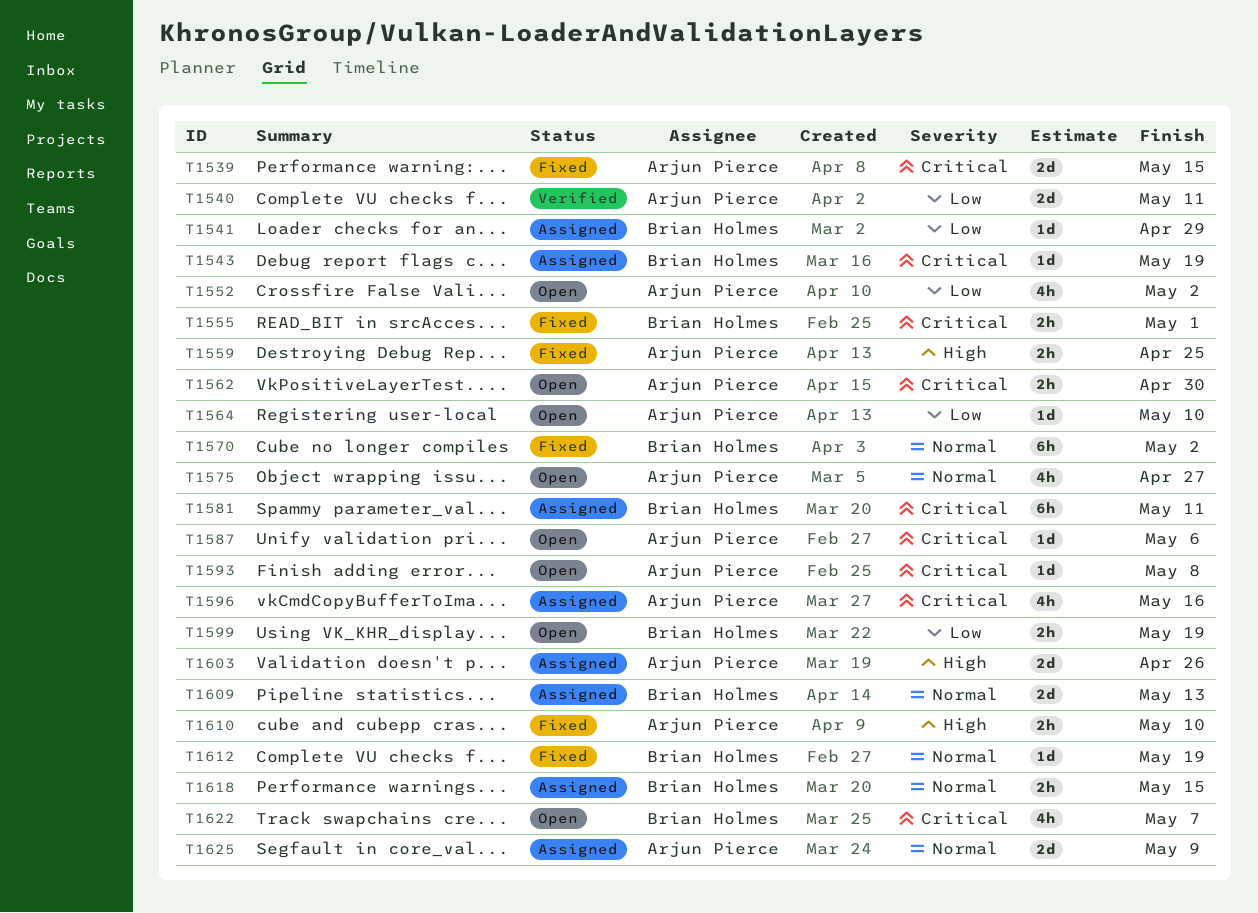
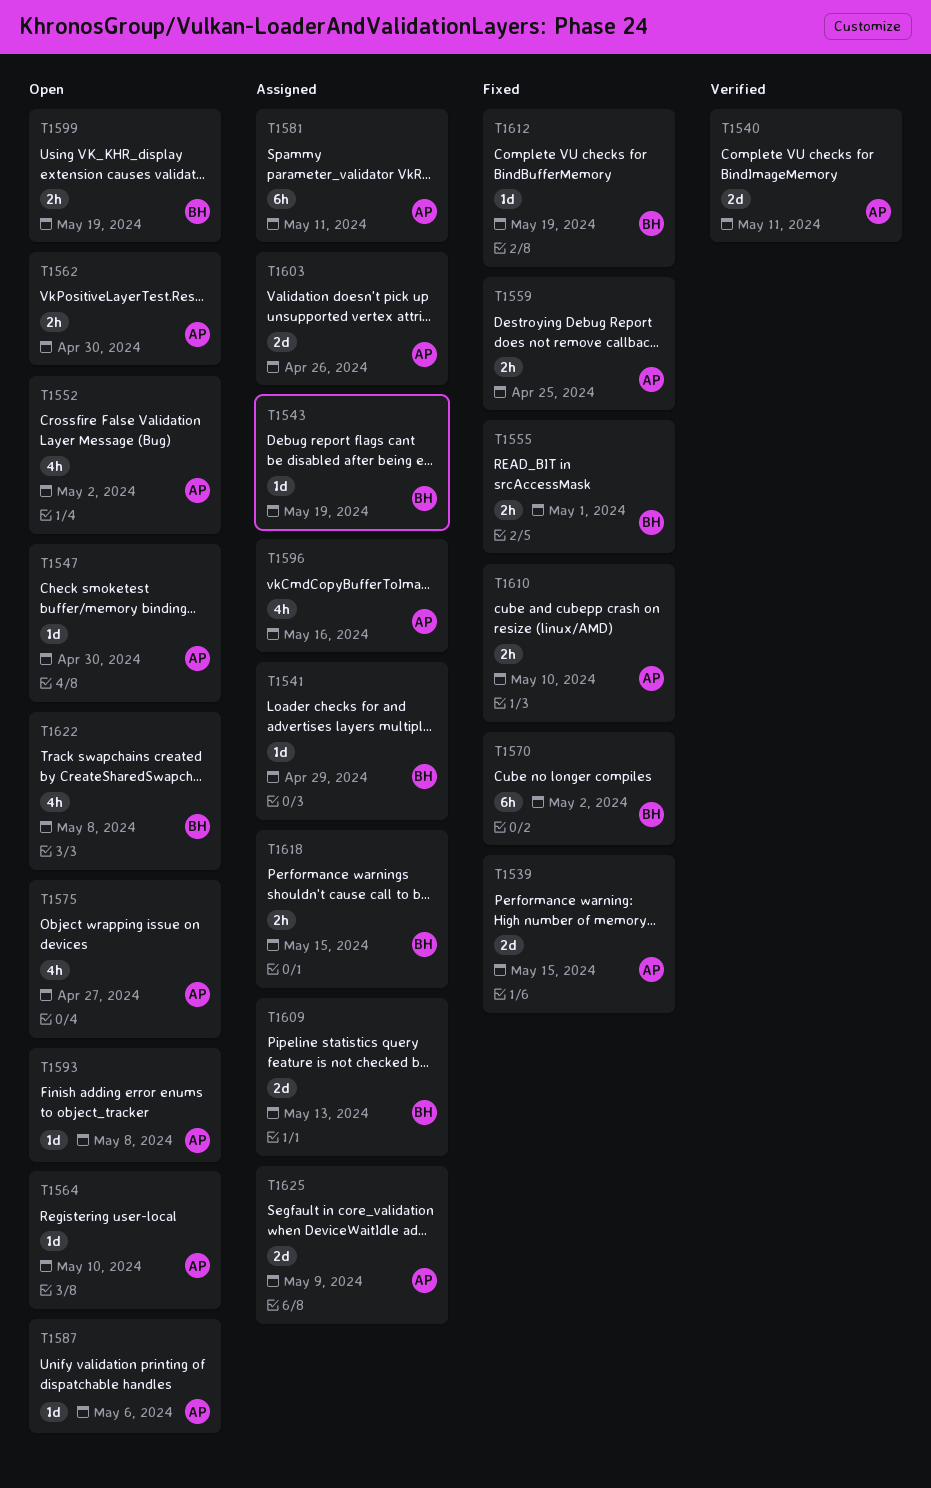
T1547: none -> present
T1581, owner: Brian Holmes -> Arjun Pierce
T1622, due: May 7 -> May 8

